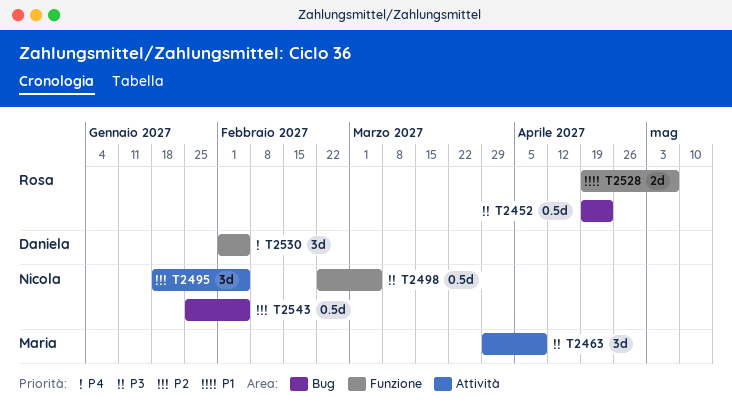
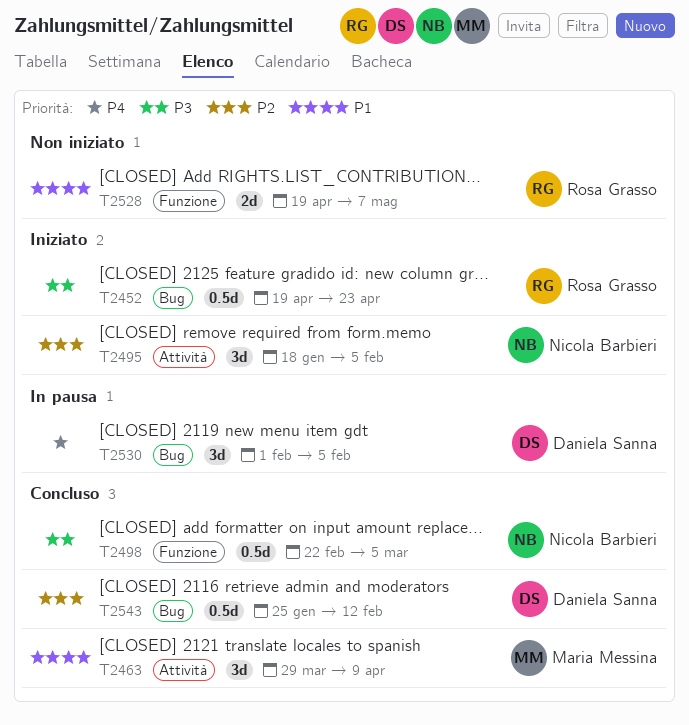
T2463, priority: P3 -> P1
T2530, label: Funzione -> Bug
T2543, owner: Nicola Barbieri -> Daniela Sanna
T2543, due: Feb 5 -> Feb 12

